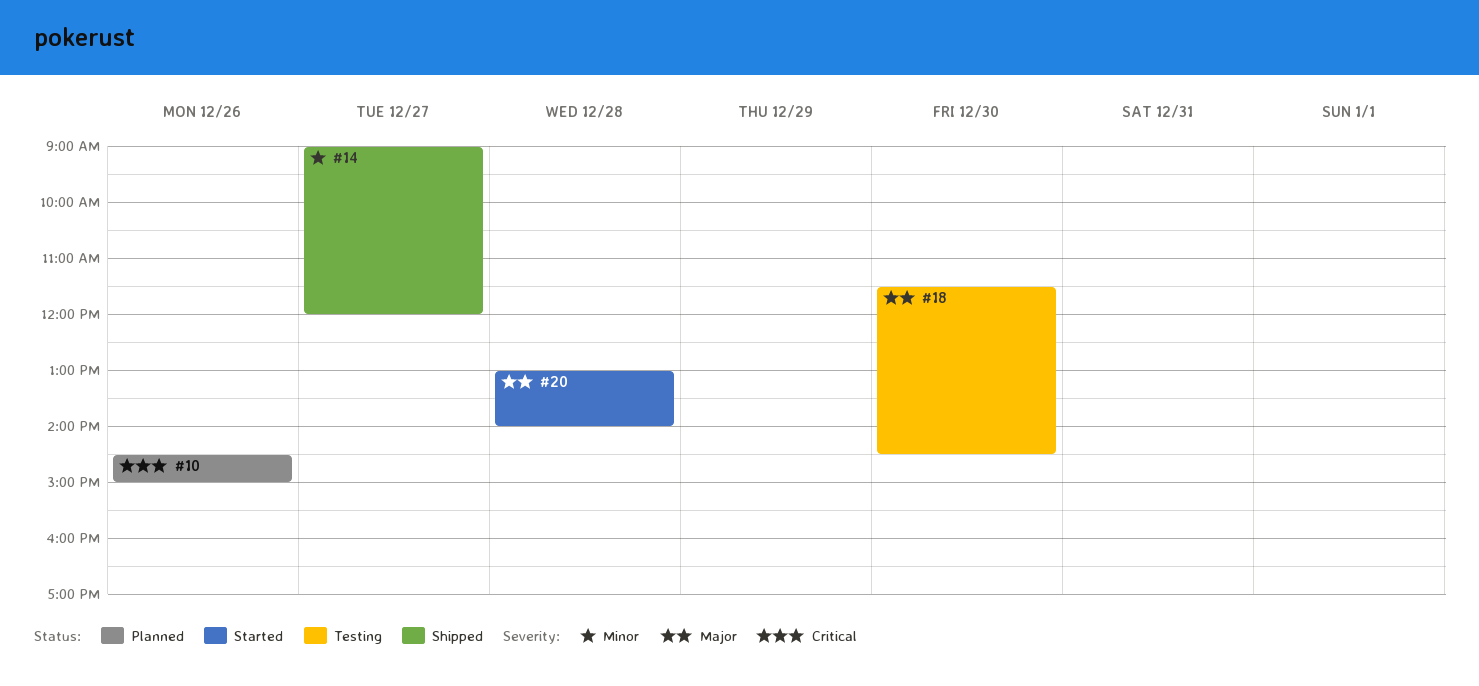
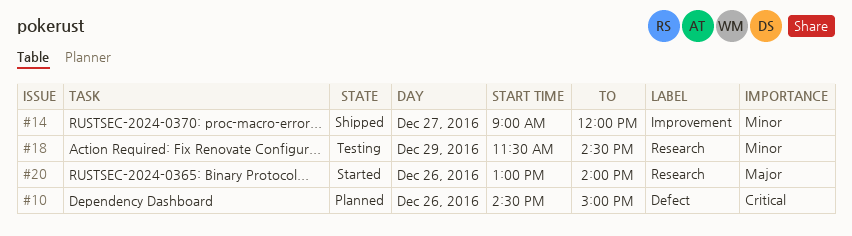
#18, priority: Major -> Minor
#18, day: Dec 30 -> Dec 29
#20, day: Dec 28 -> Dec 26

